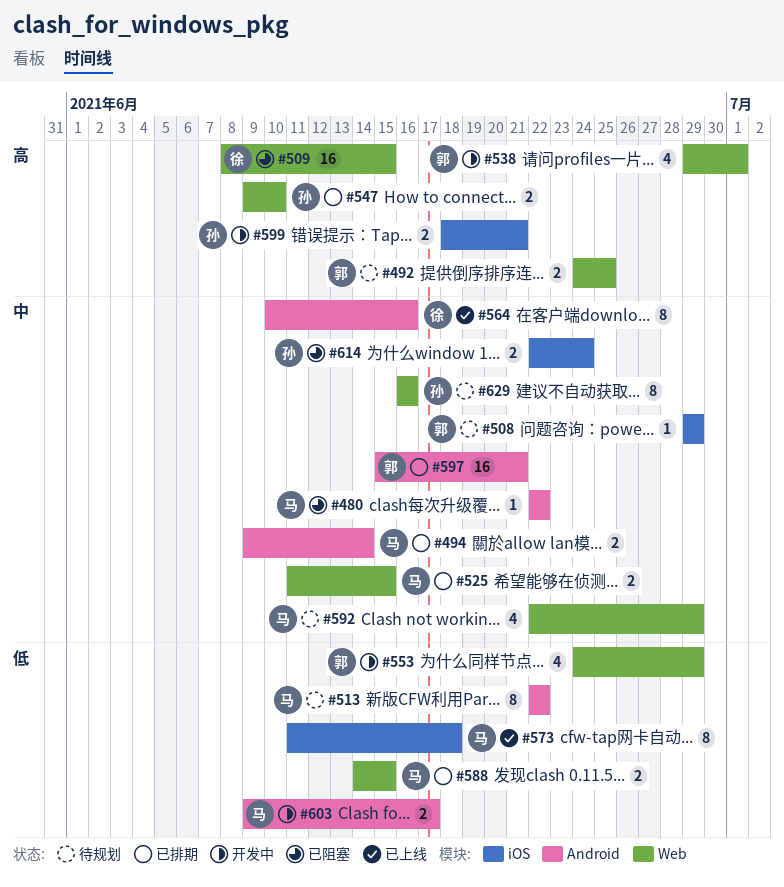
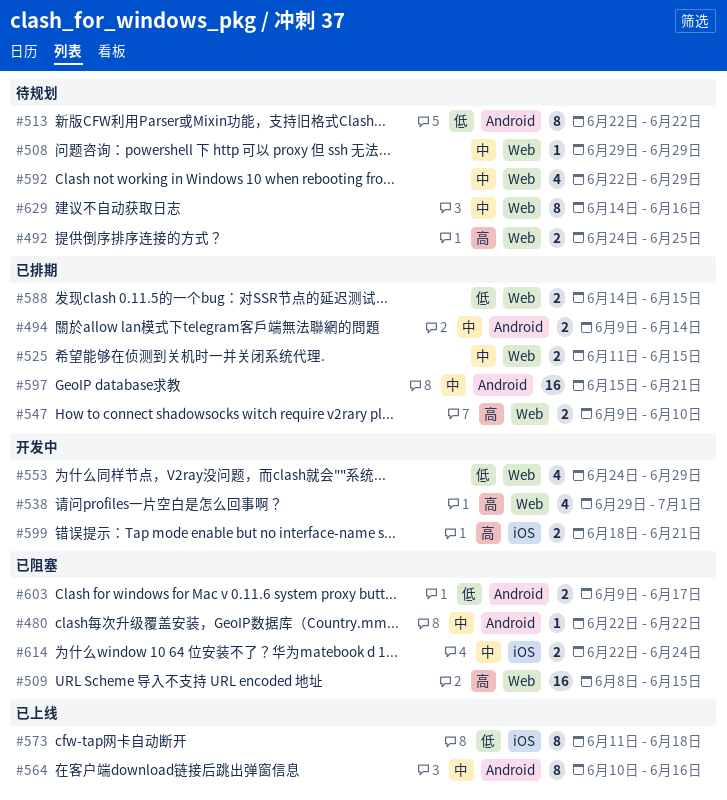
#508, label: iOS -> Web
#603, status: 开发中 -> 已阻塞
#629, start: Jun 16 -> Jun 14

